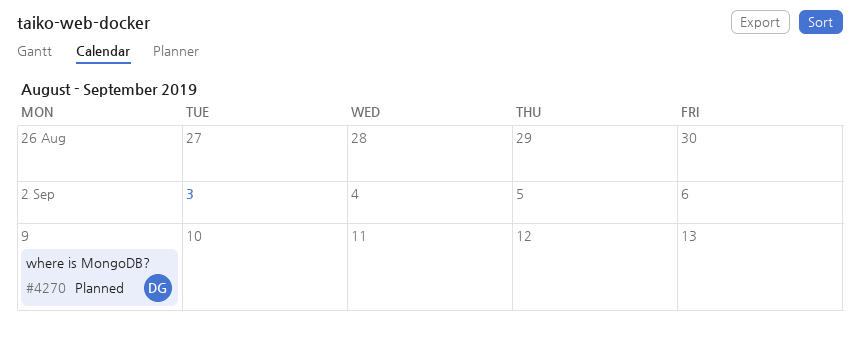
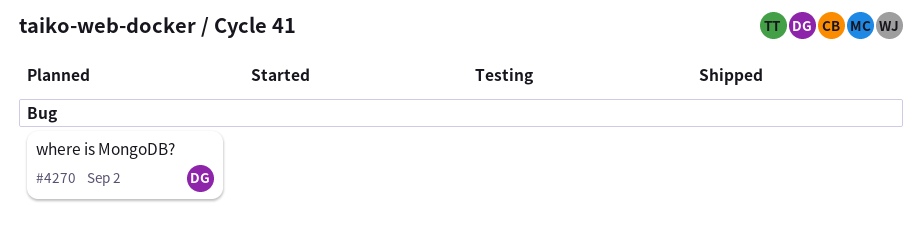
#4270, due: Sep 9 -> Sep 2

